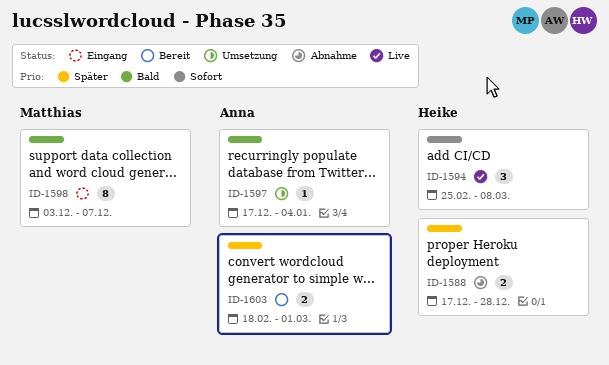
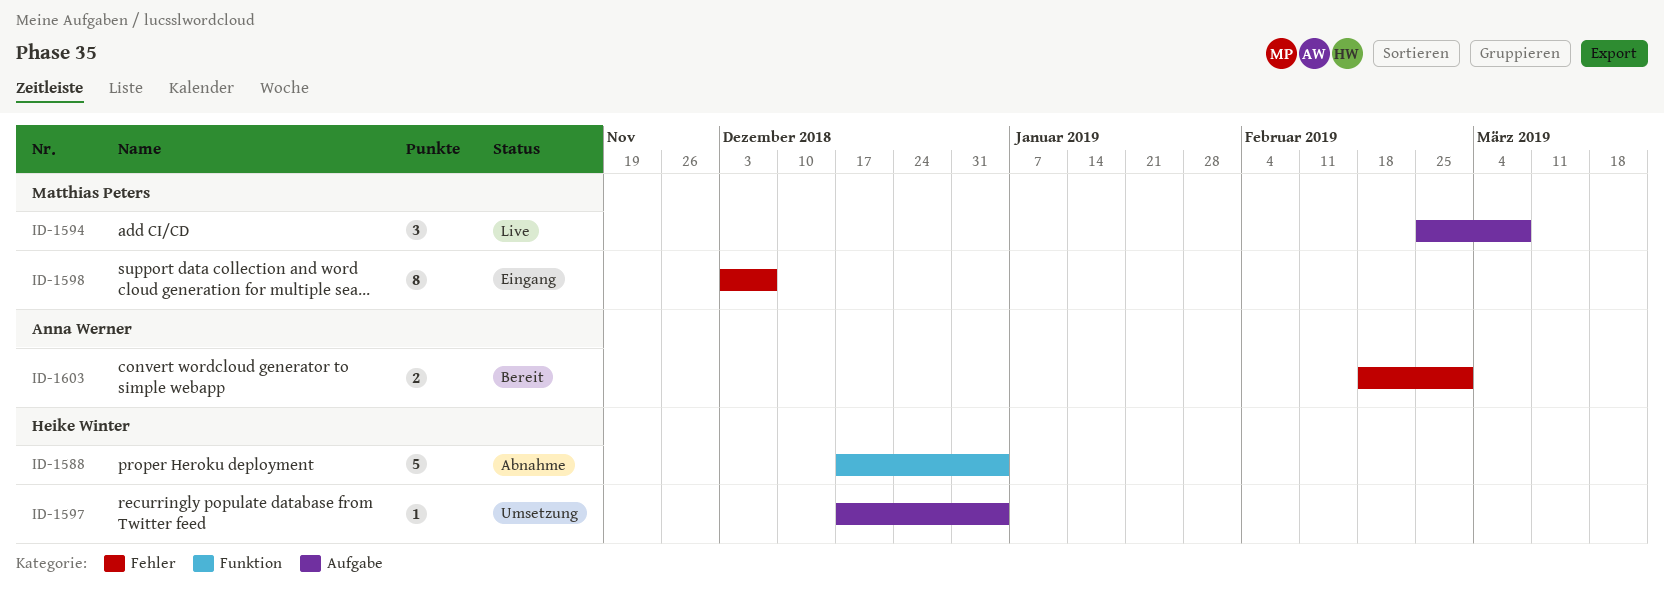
ID-1588, estimate: 2 -> 5
ID-1588, due: Dec 28 -> Jan 4
ID-1594, owner: Heike Winter -> Matthias Peters
ID-1597, owner: Anna Werner -> Heike Winter

